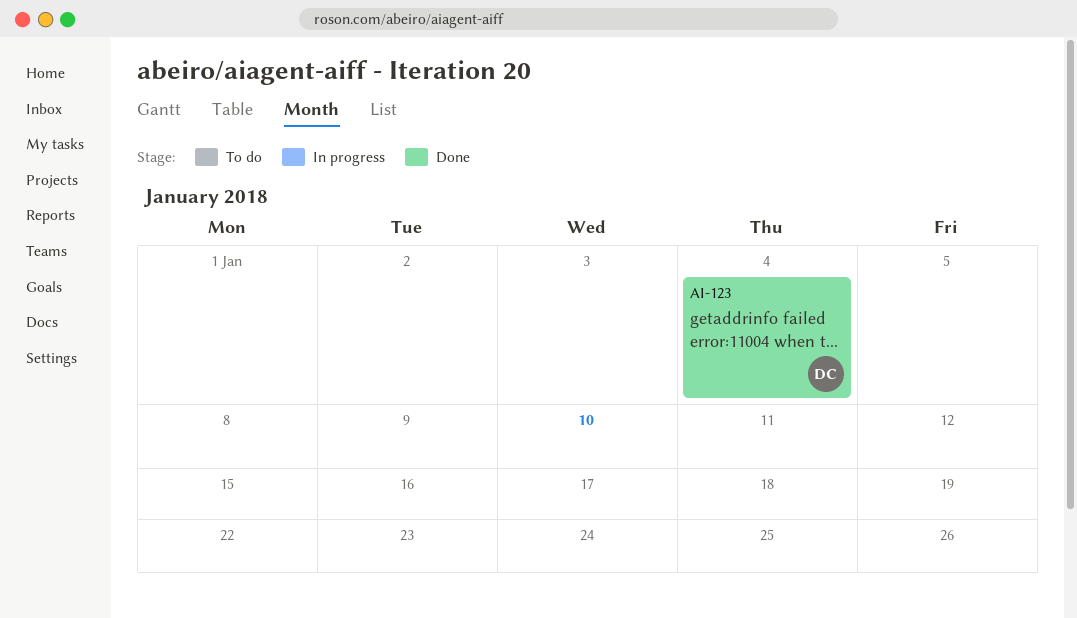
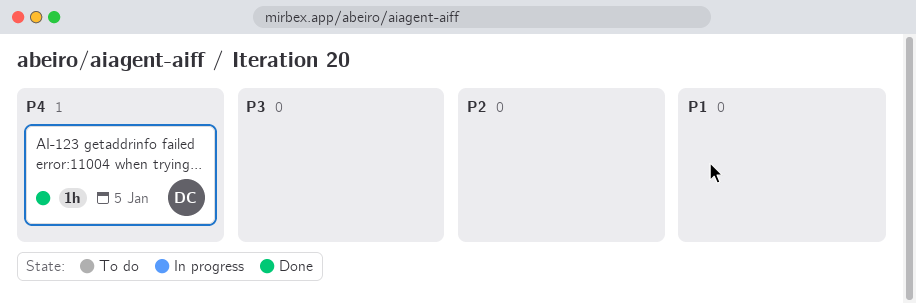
AI-123, due: Jan 4 -> Jan 5

